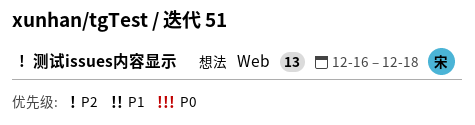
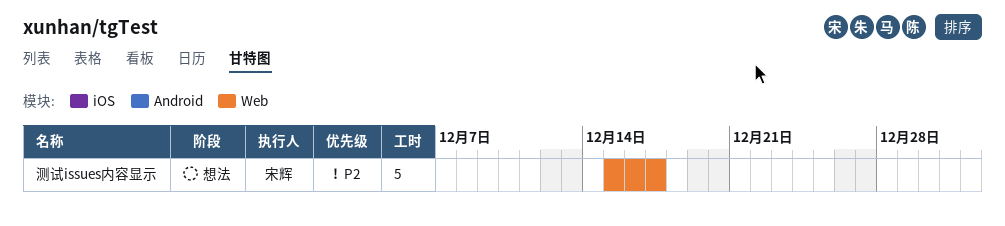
测试issues内容显示, estimate: 13 -> 5
测试issues内容显示, start: Dec 16 -> Dec 15
测试issues内容显示, due: Dec 18 -> Dec 17

